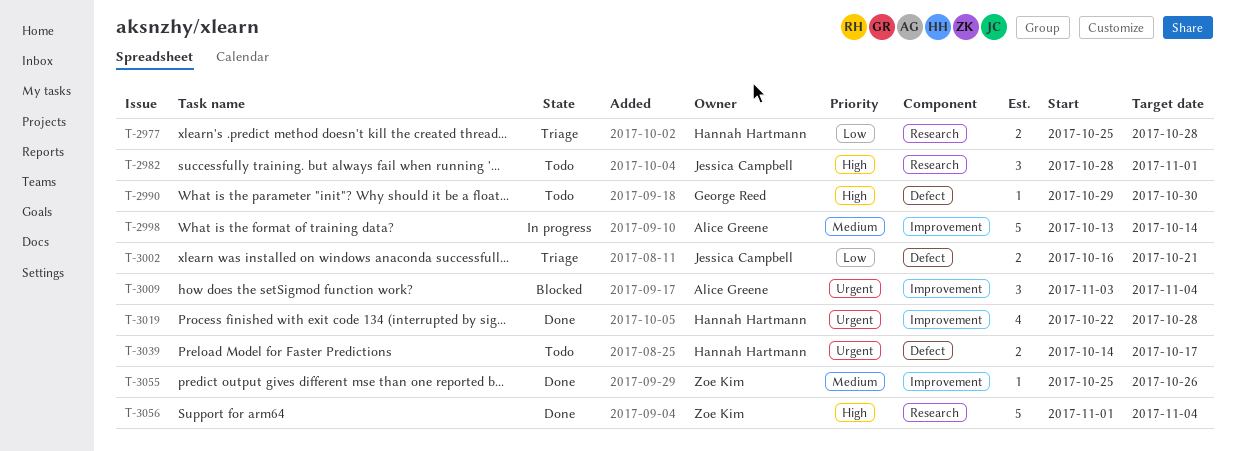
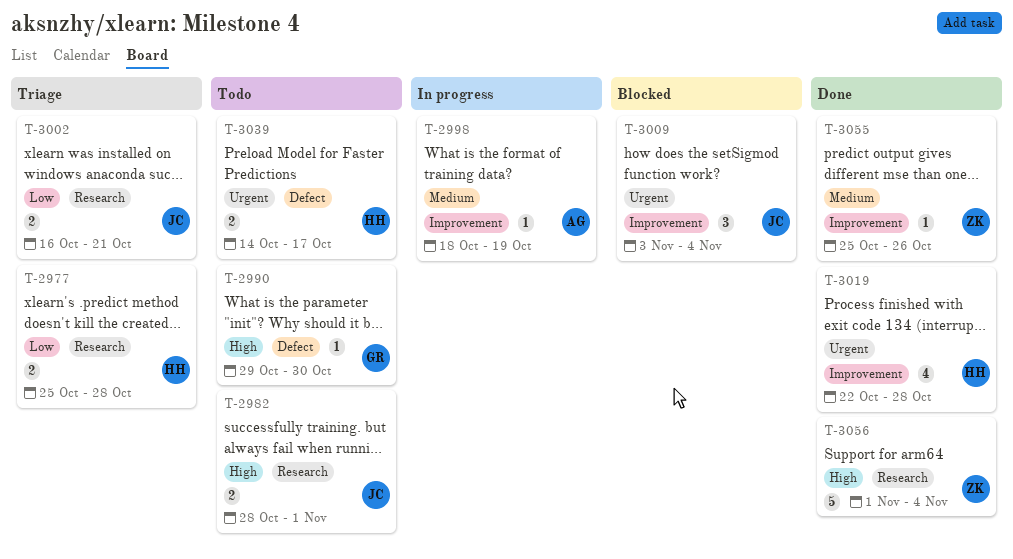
T-2982, estimate: 3 -> 2
T-2998, estimate: 5 -> 1
T-2998, start: Oct 13 -> Oct 18
T-2998, due: Oct 14 -> Oct 19
T-3002, label: Defect -> Research
T-3009, owner: Alice Greene -> Jessica Campbell

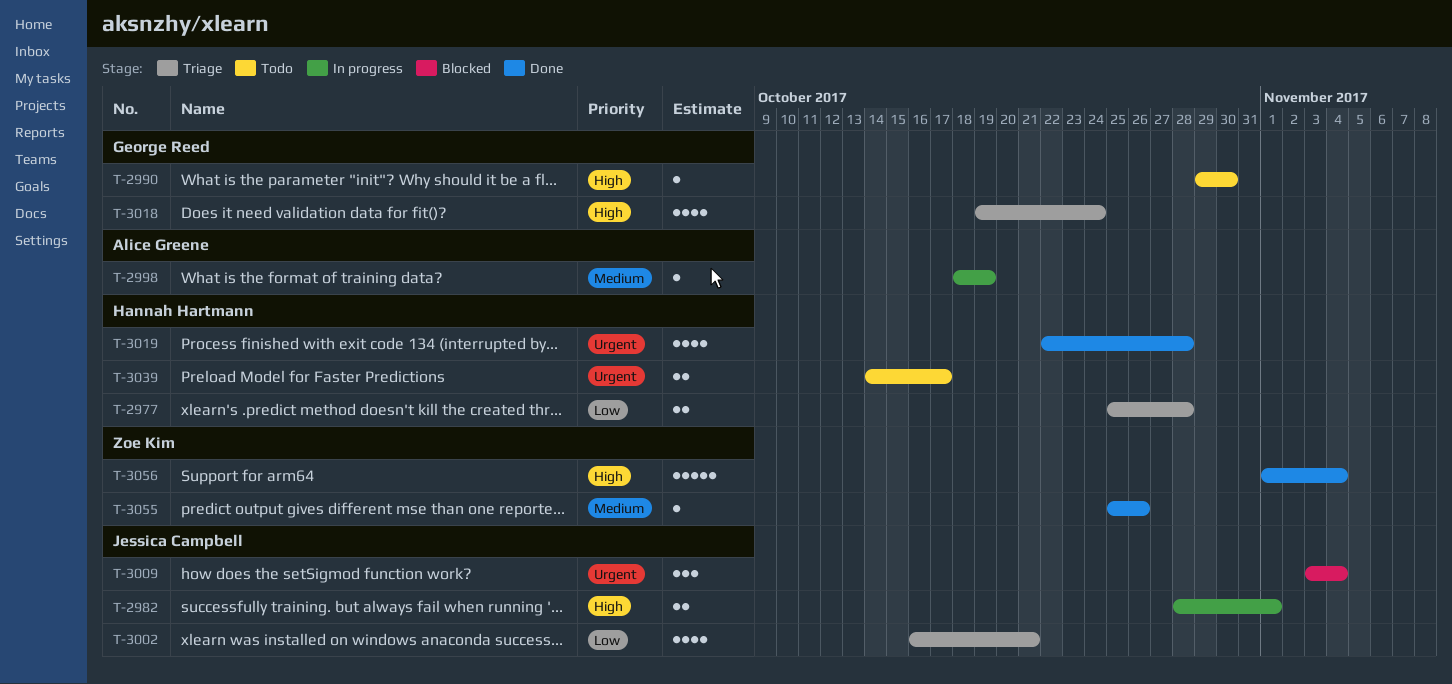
T-2982, status: Todo -> In progress
T-3002, estimate: 2 -> 4
T-3018: none -> present

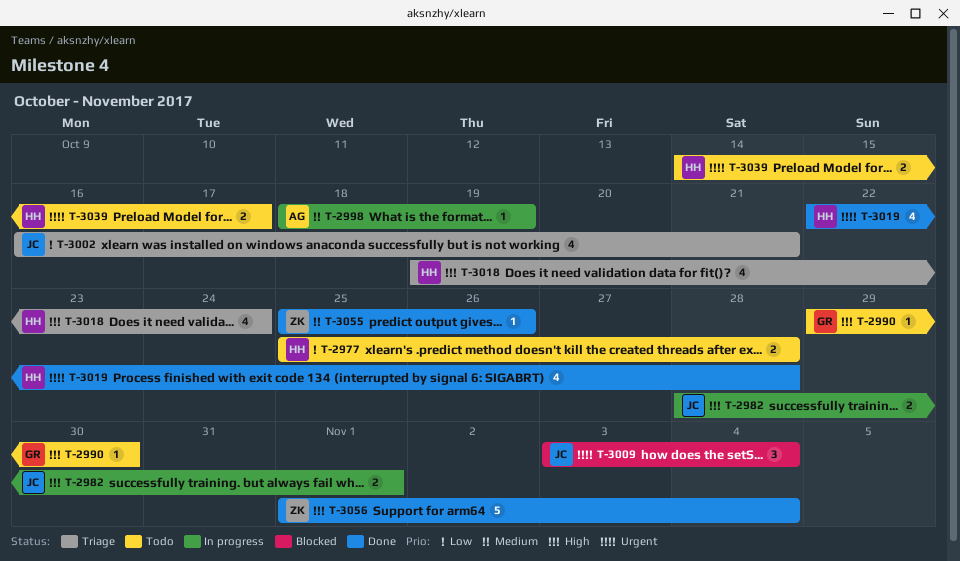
T-2977, status: Triage -> Todo
T-3018, owner: George Reed -> Hannah Hartmann

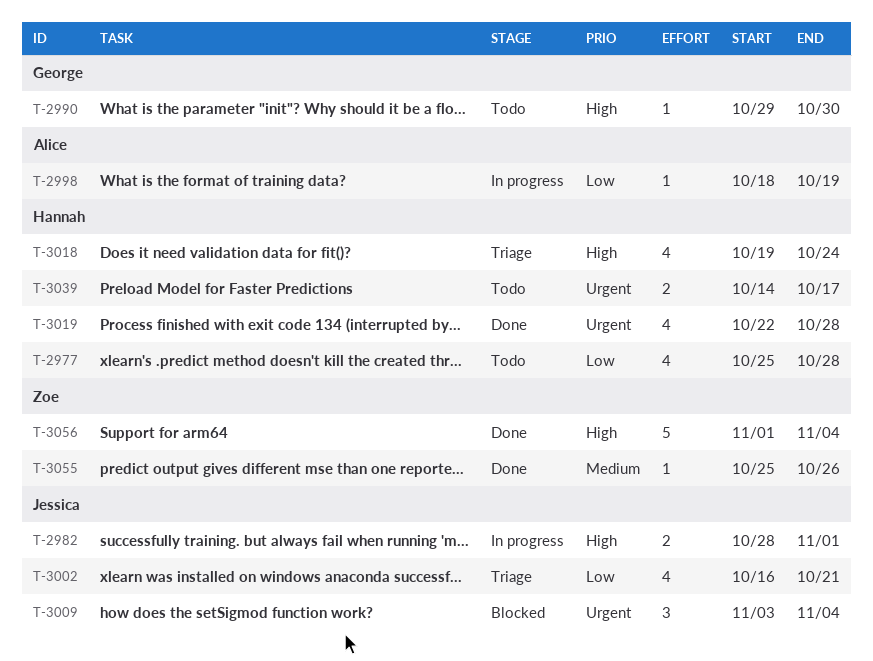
T-2977, estimate: 2 -> 4
T-2998, priority: Medium -> Low

